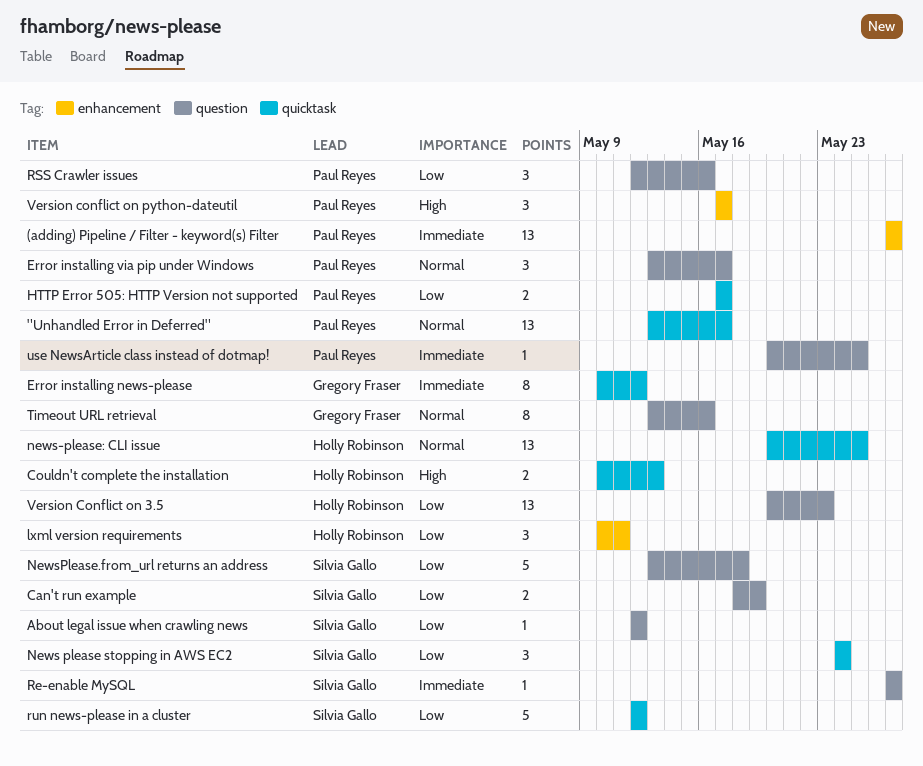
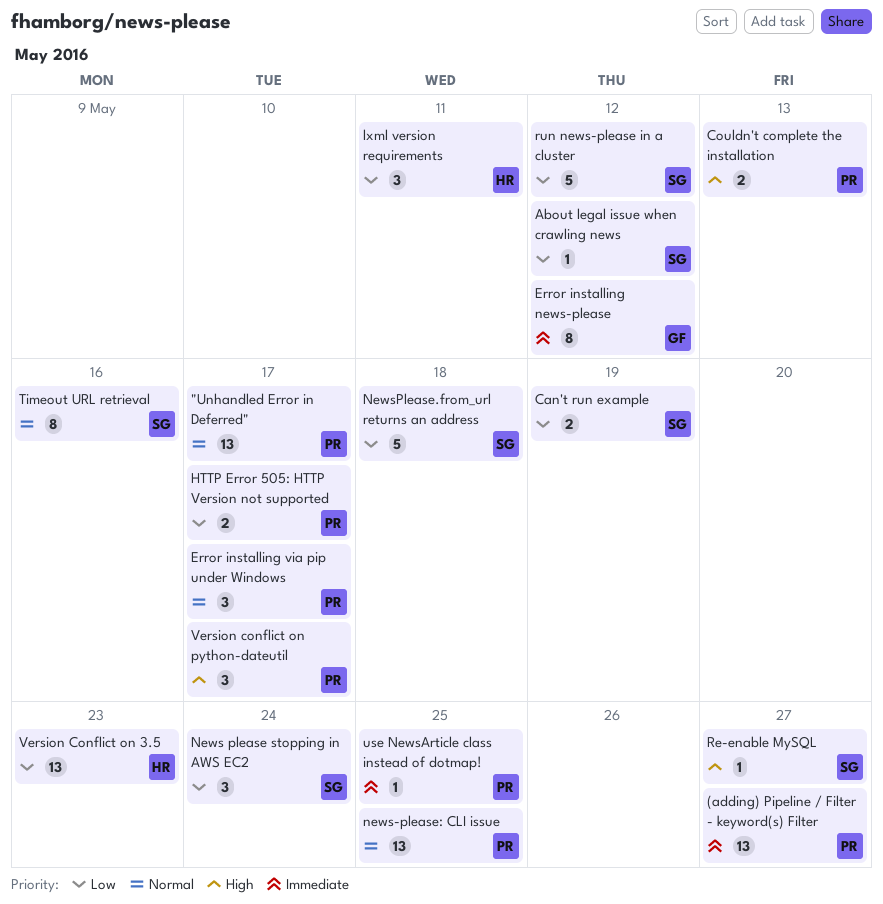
Couldn't complete the installation, owner: Holly Robinson -> Paul Reyes
news-please: CLI issue, owner: Holly Robinson -> Paul Reyes
Re-enable MySQL, priority: Immediate -> High
RSS Crawler issues: present -> none
Timeout URL retrieval, owner: Gregory Fraser -> Silvia Gallo

